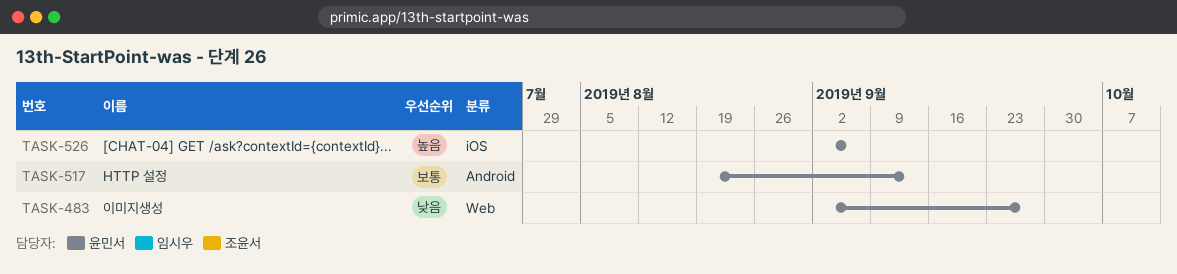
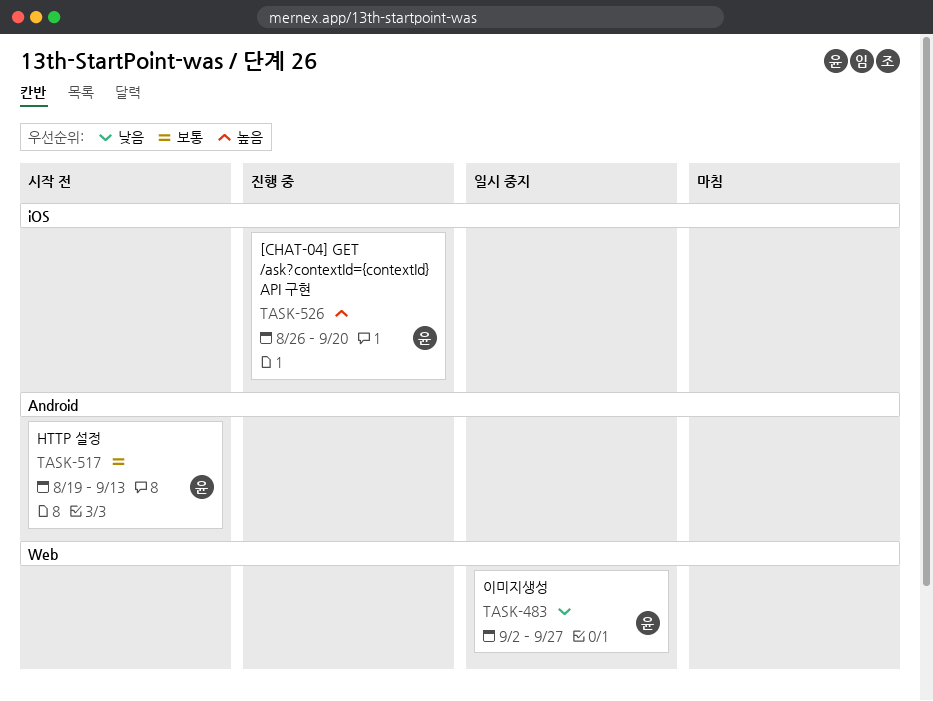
TASK-526, start: Sep 2 -> Aug 26
TASK-526, due: Sep 6 -> Sep 20

